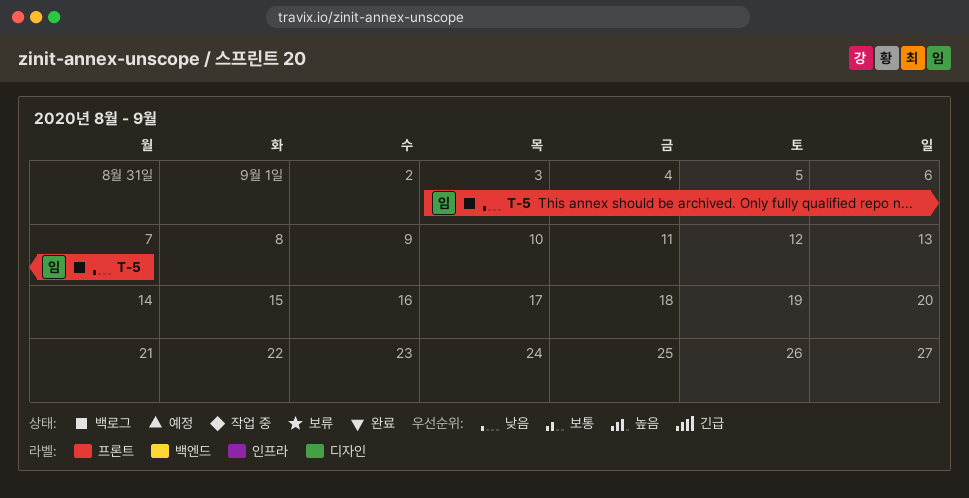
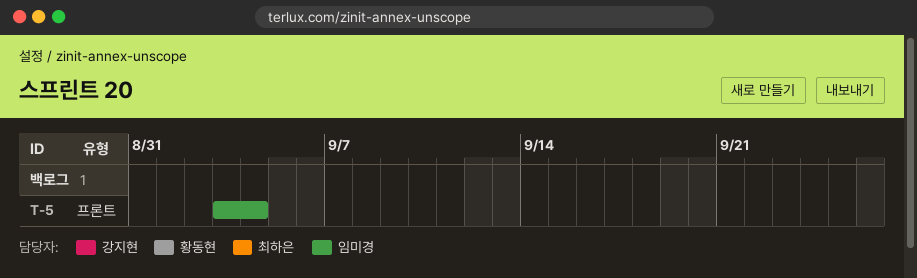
T-5, due: Sep 7 -> Sep 4

